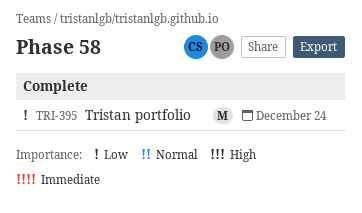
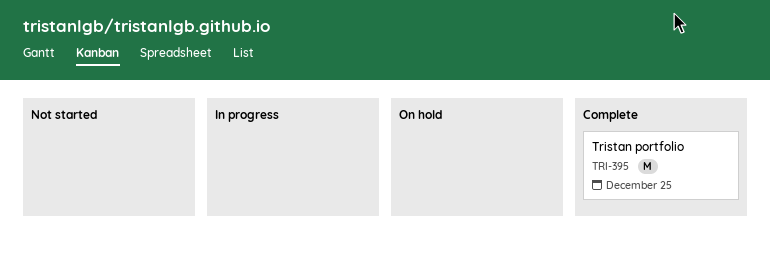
TRI-395, due: Dec 24 -> Dec 25

